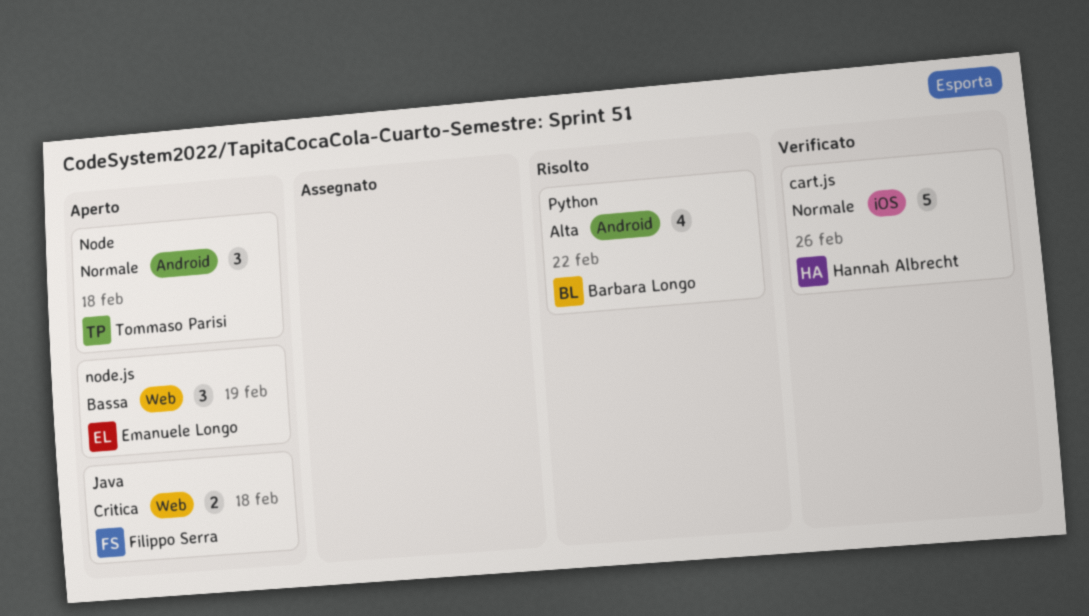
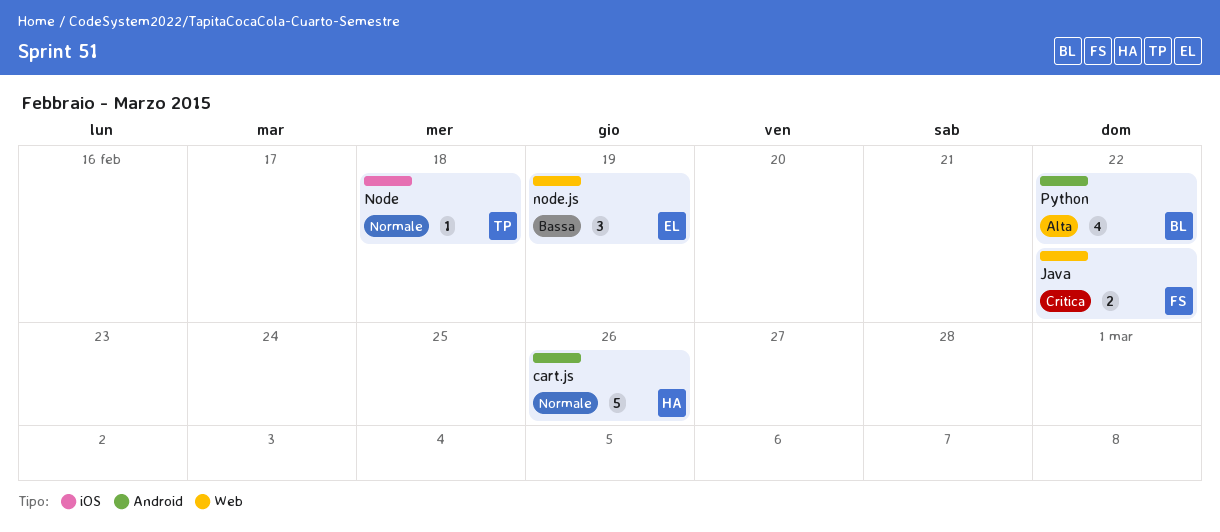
cart.js, label: iOS -> Android
Java, due: Feb 18 -> Feb 22
Node, label: Android -> iOS
Node, estimate: 3 -> 1

